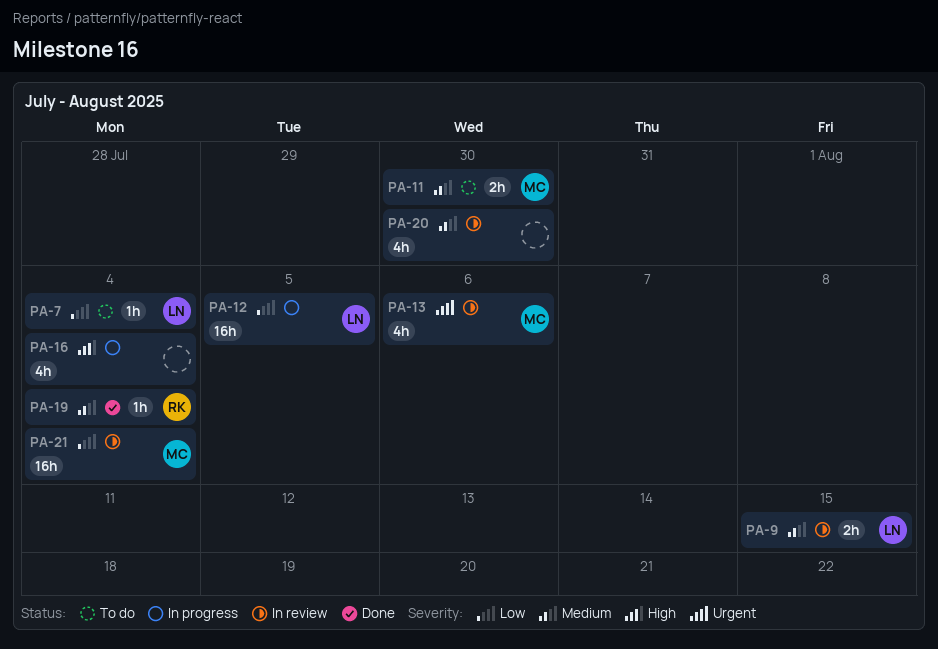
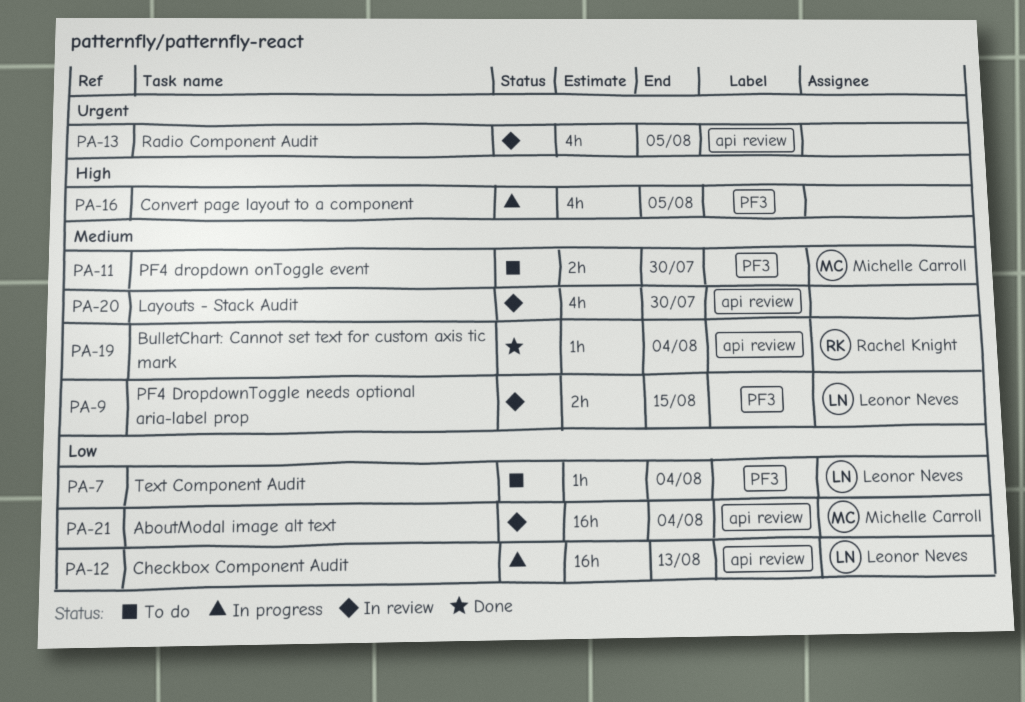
PA-12, due: Aug 5 -> Aug 13
PA-13, owner: Michelle Carroll -> none
PA-13, due: Aug 6 -> Aug 5
PA-16, due: Aug 4 -> Aug 5

